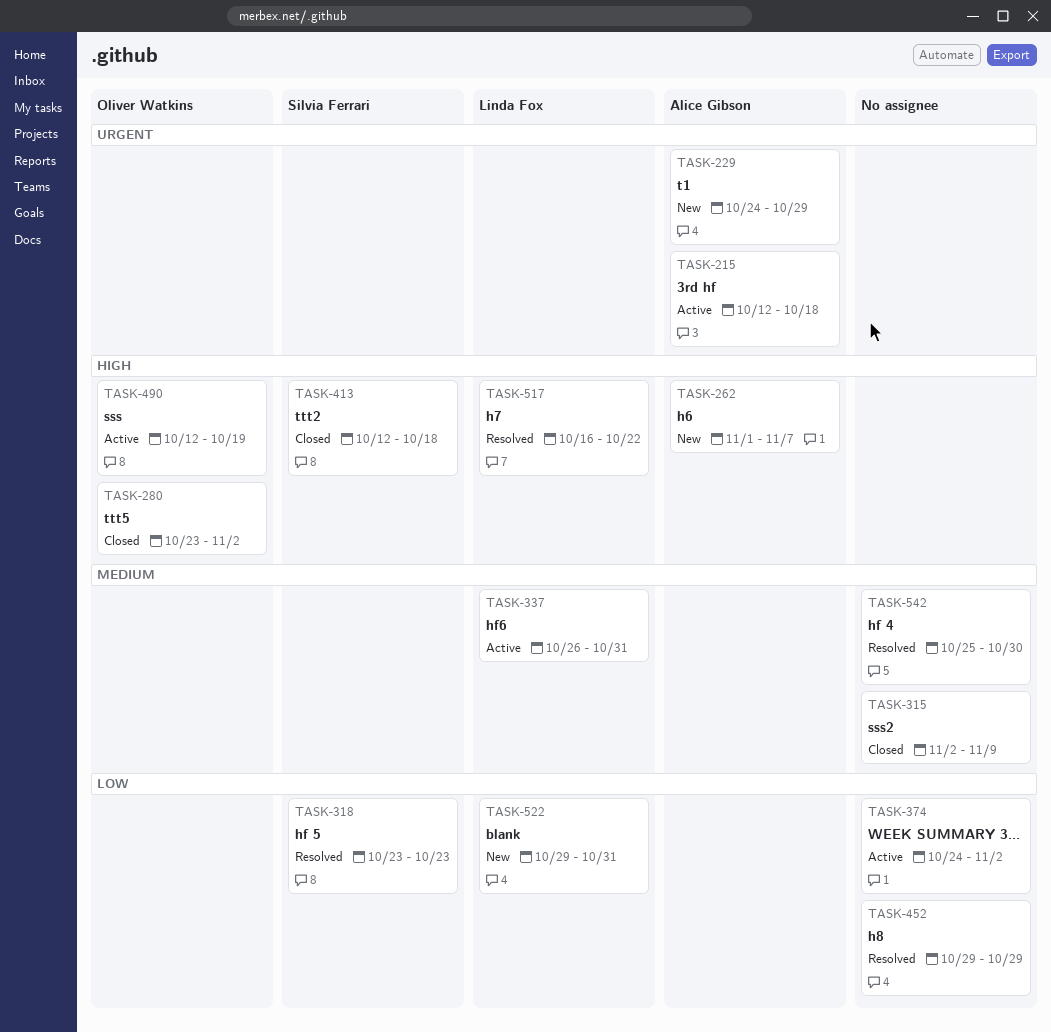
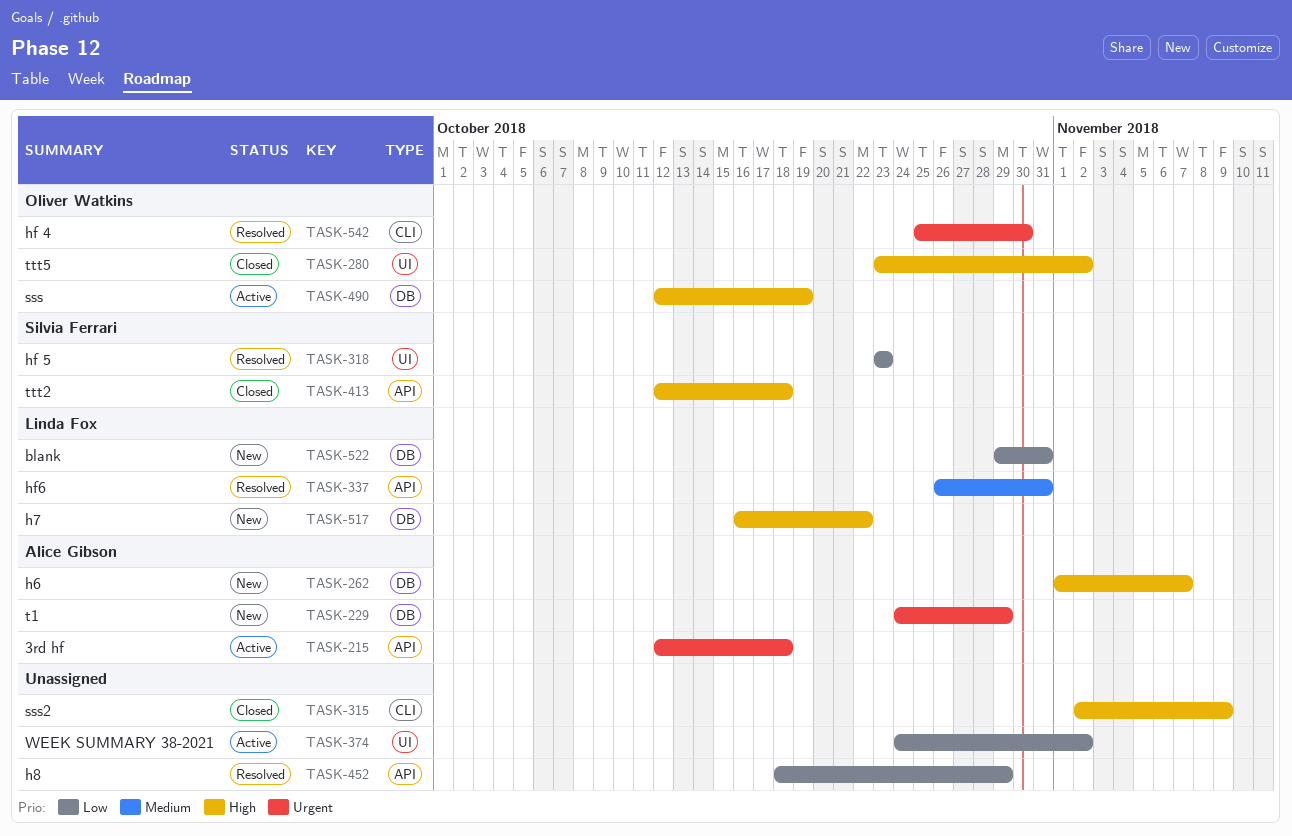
TASK-315, priority: Medium -> High
TASK-337, status: Active -> Resolved
TASK-452, start: Oct 29 -> Oct 18
TASK-517, status: Resolved -> New
TASK-542, owner: none -> Oliver Watkins
TASK-542, priority: Medium -> Urgent

